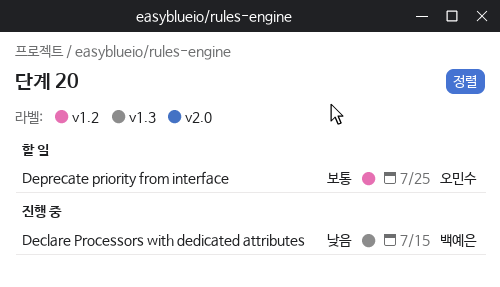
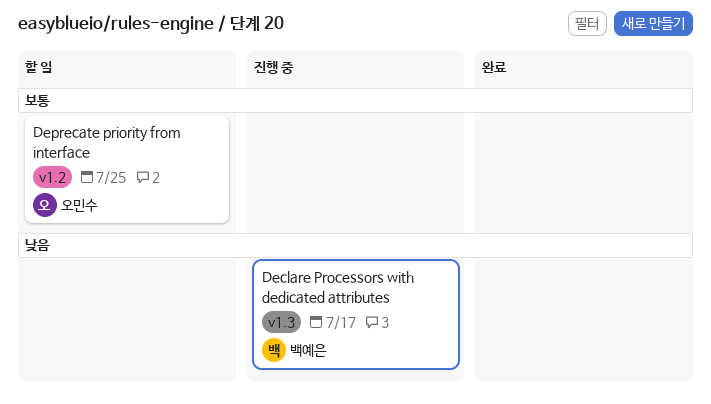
Declare Processors with dedicated attributes, due: Jul 15 -> Jul 17

